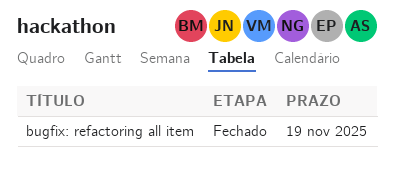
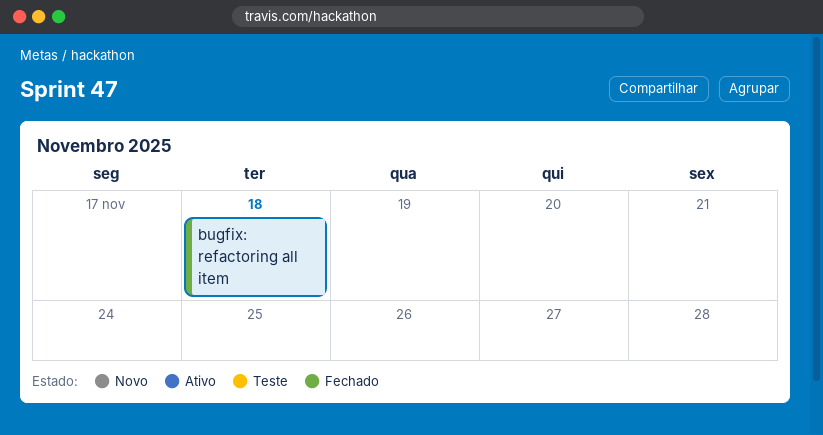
bugfix: refactoring all item, due: Nov 19 -> Nov 18

